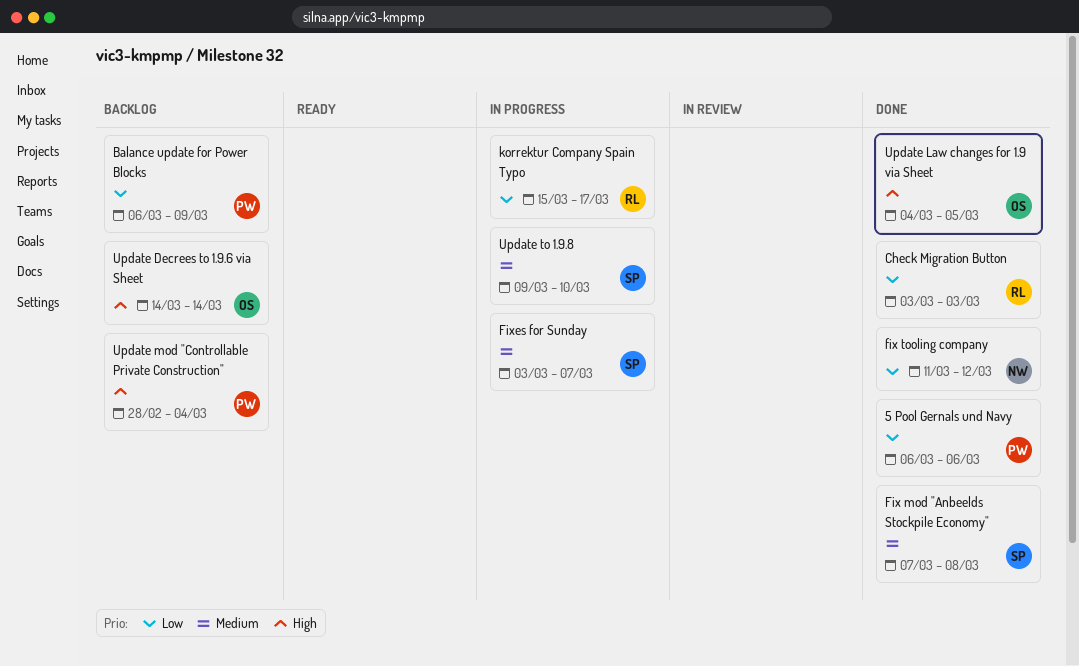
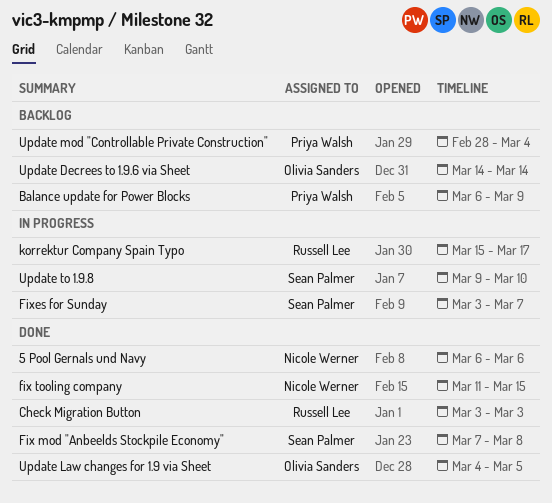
5 Pool Gernals und Navy, owner: Priya Walsh -> Nicole Werner
fix tooling company, due: Mar 12 -> Mar 15

